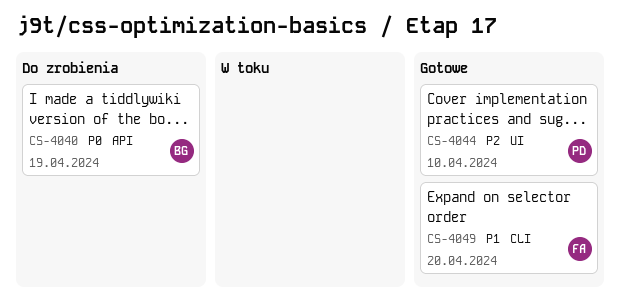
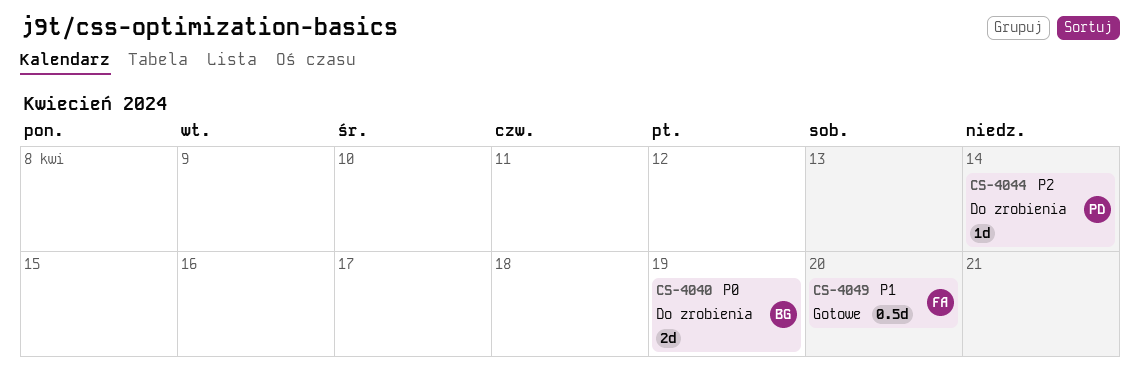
CS-4044, status: Gotowe -> Do zrobienia
CS-4044, due: Apr 10 -> Apr 14

